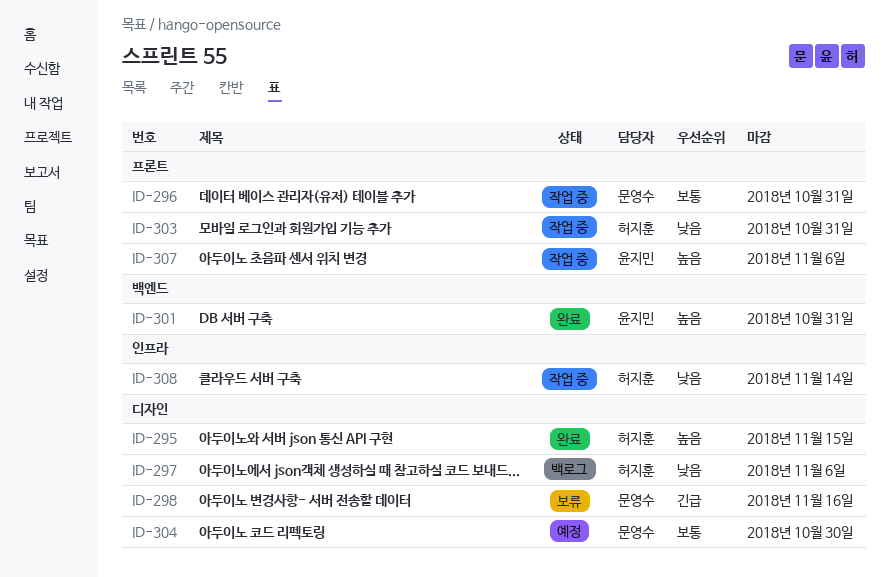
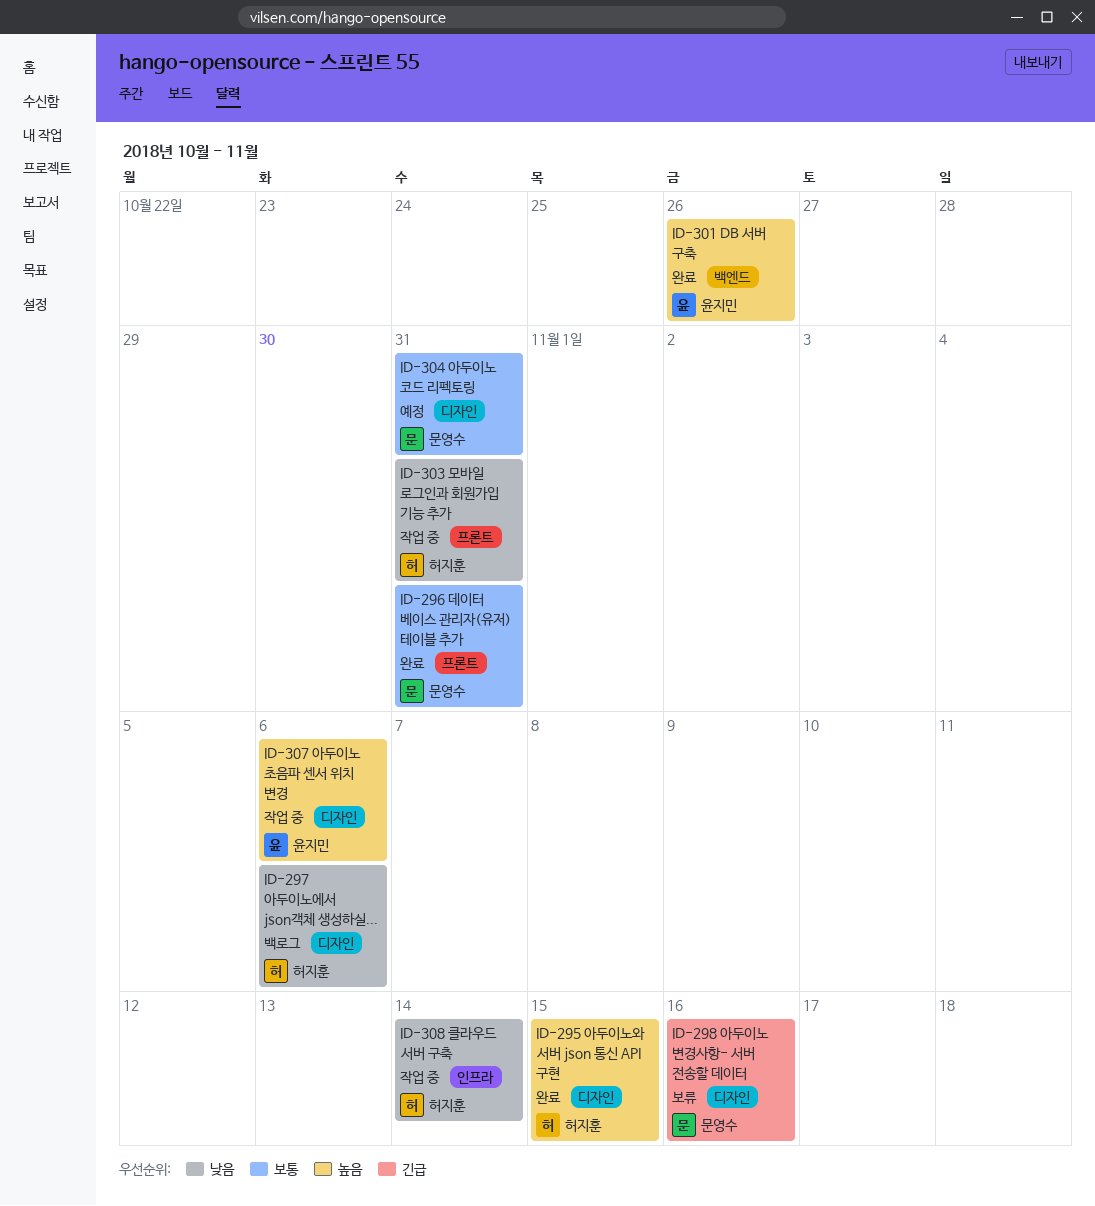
ID-296, status: 작업 중 -> 완료
ID-301, due: Oct 31 -> Oct 26
ID-304, due: Oct 30 -> Oct 31
ID-307, label: 프론트 -> 디자인

